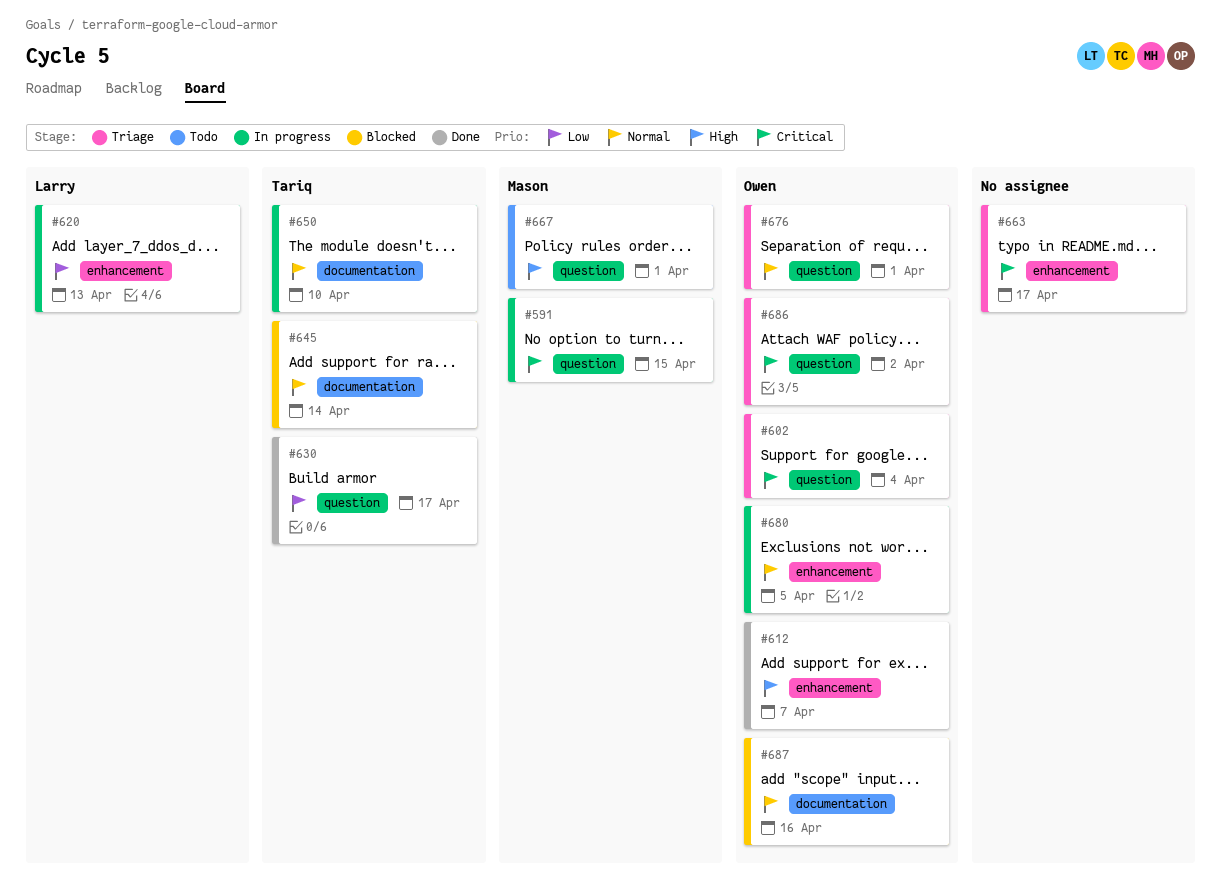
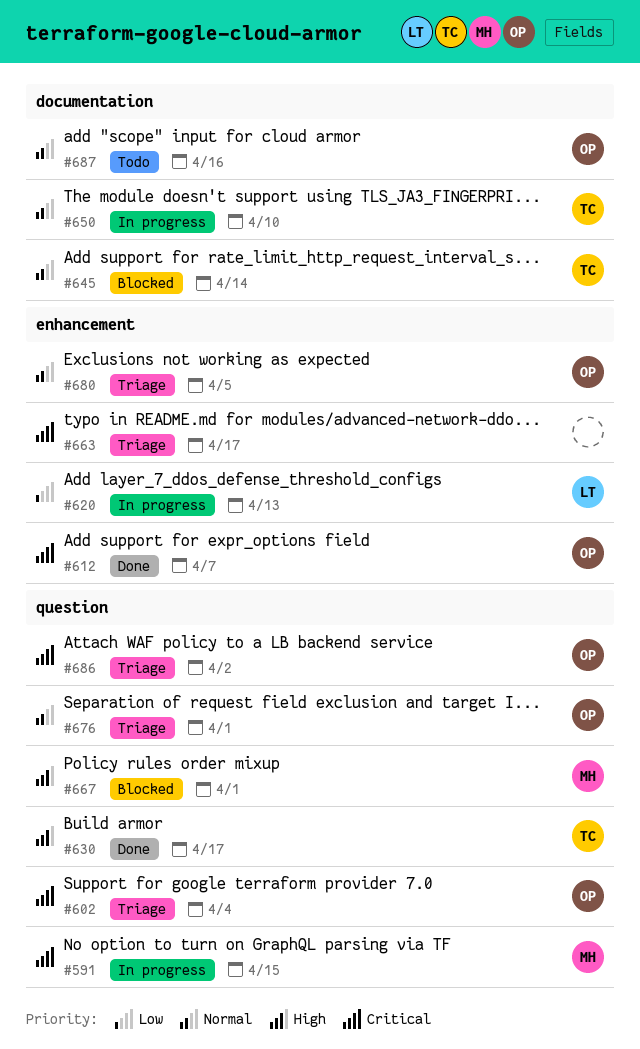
#612, priority: High -> Critical
#630, priority: Low -> High
#667, status: Todo -> Blocked
#680, status: In progress -> Triage
#687, status: Blocked -> Todo

